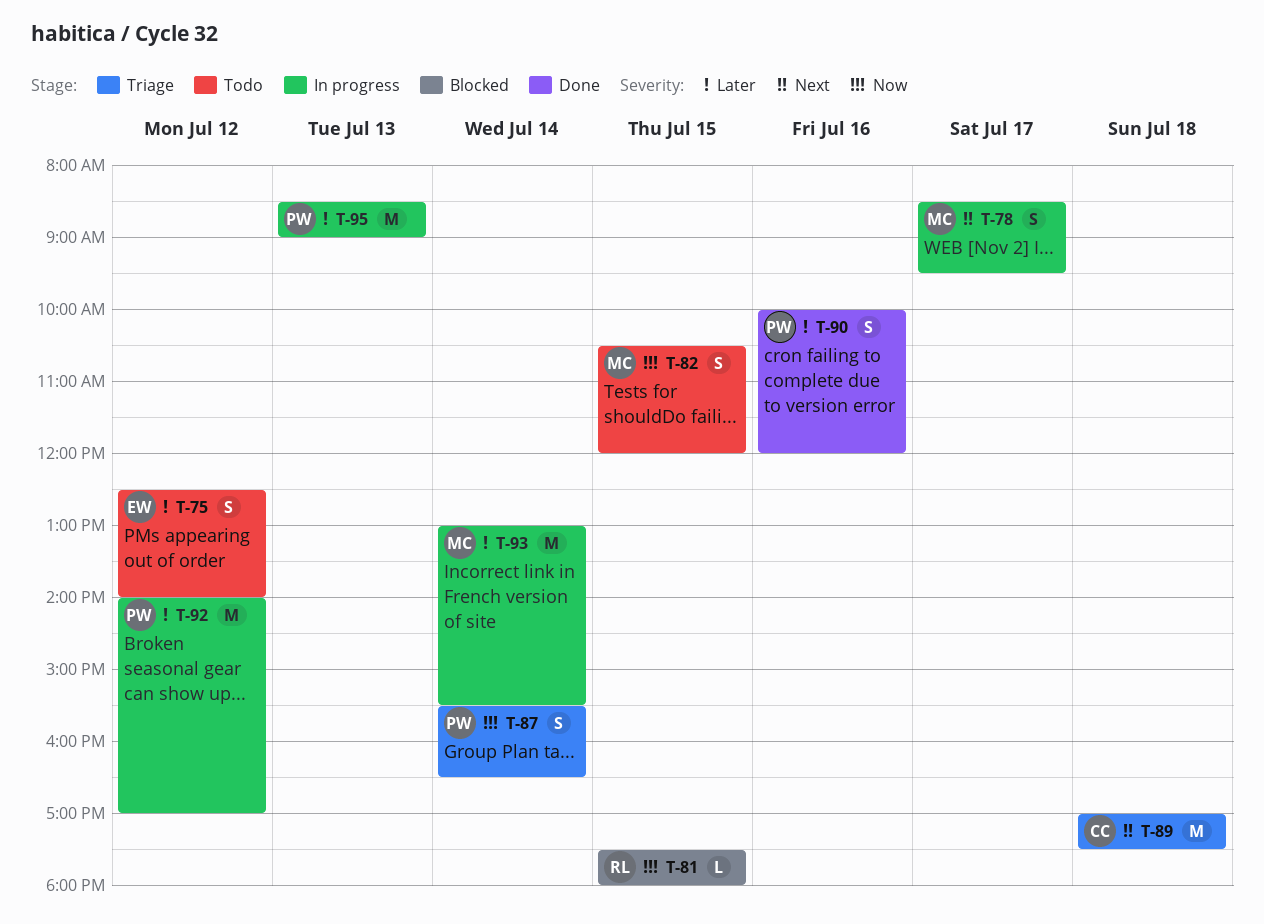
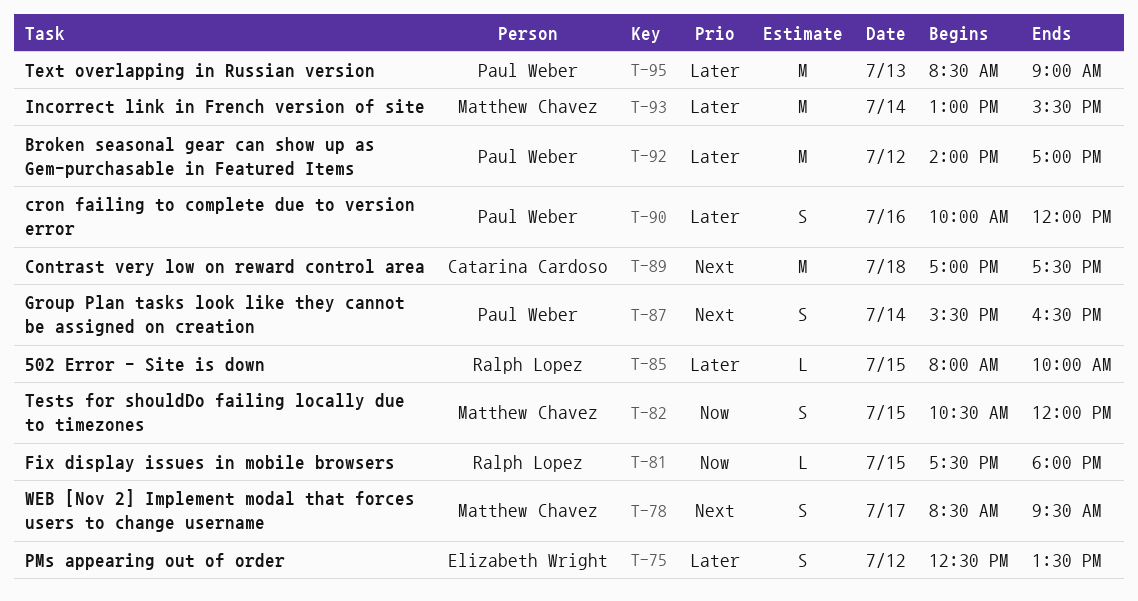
T-75, ends: 14:00 -> 13:30
T-85: none -> present
T-87, priority: Now -> Next

